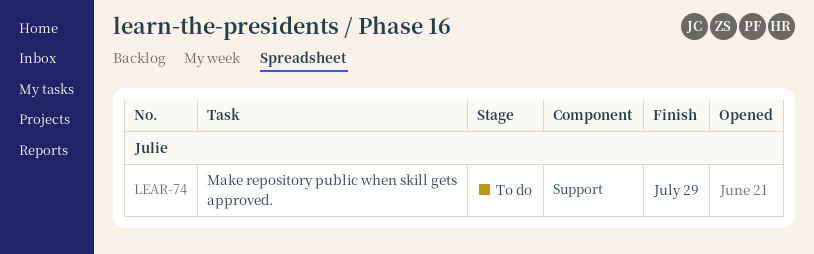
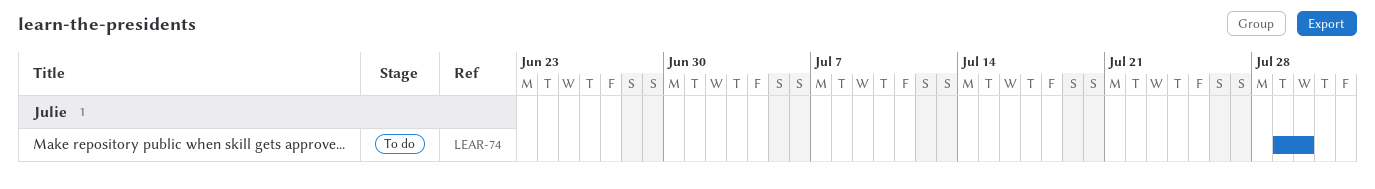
LEAR-74, due: Jul 29 -> Jul 30

